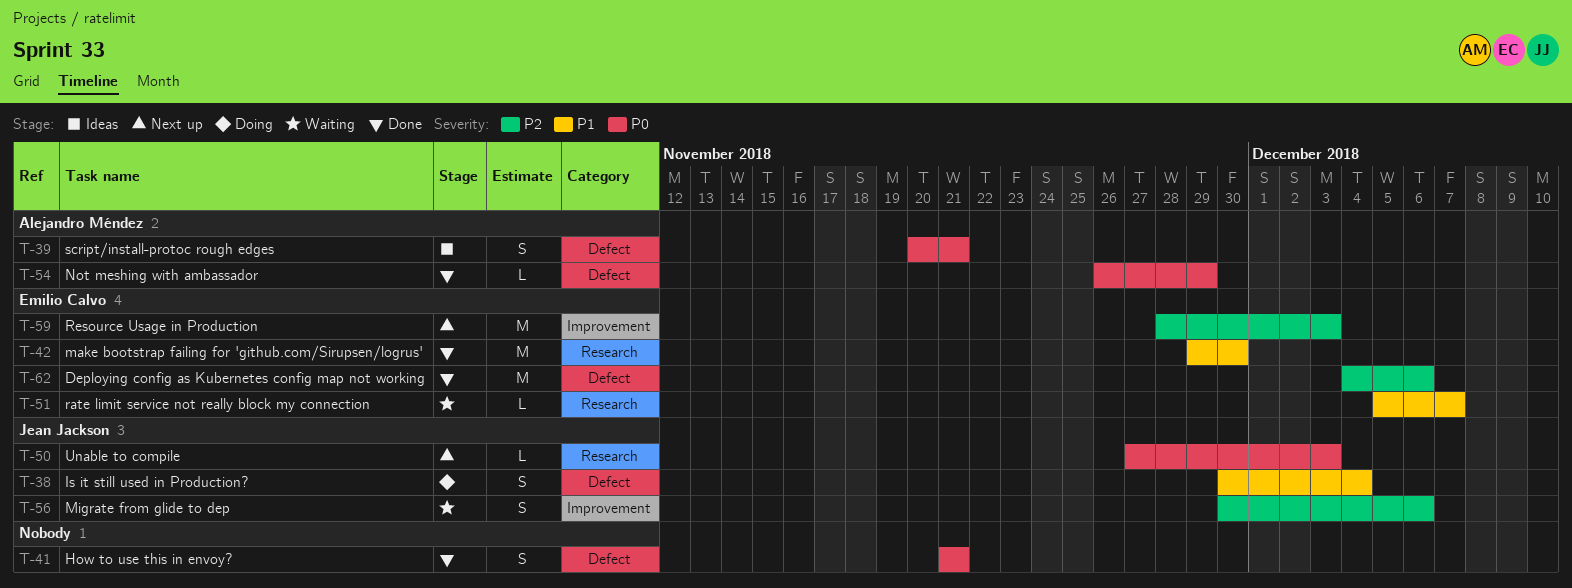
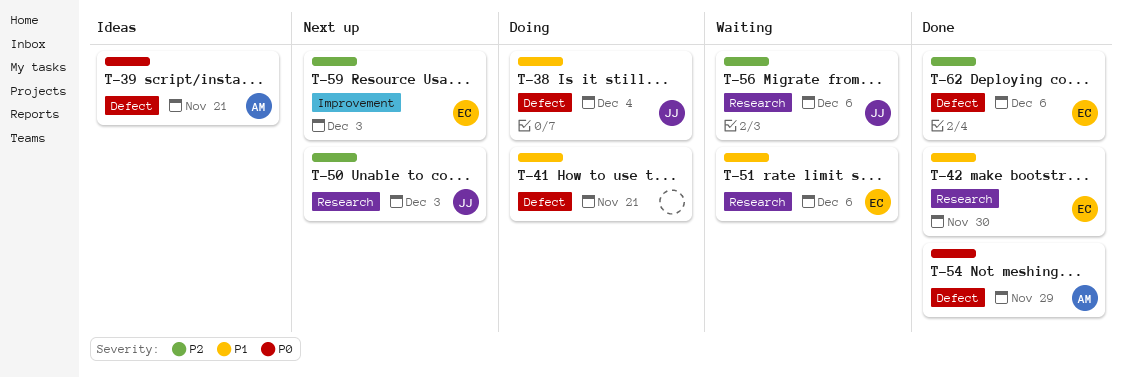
T-41, status: Done -> Doing
T-41, priority: P0 -> P1
T-50, priority: P0 -> P2
T-51, due: Dec 7 -> Dec 6
T-56, label: Improvement -> Research

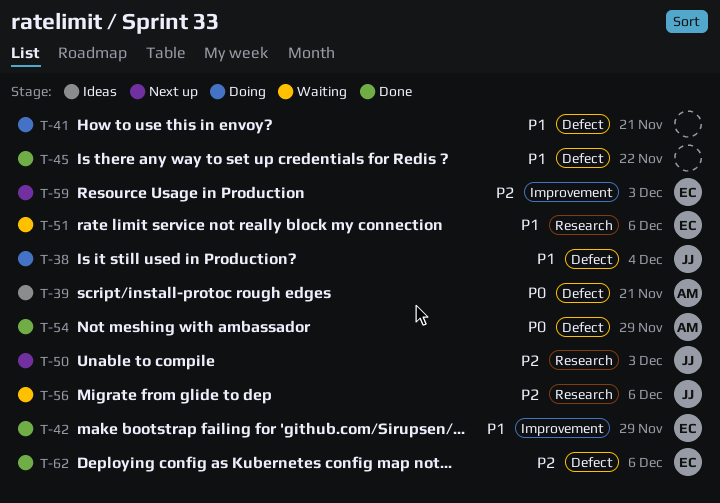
T-42, label: Research -> Improvement
T-42, due: Nov 30 -> Nov 29
T-45: none -> present

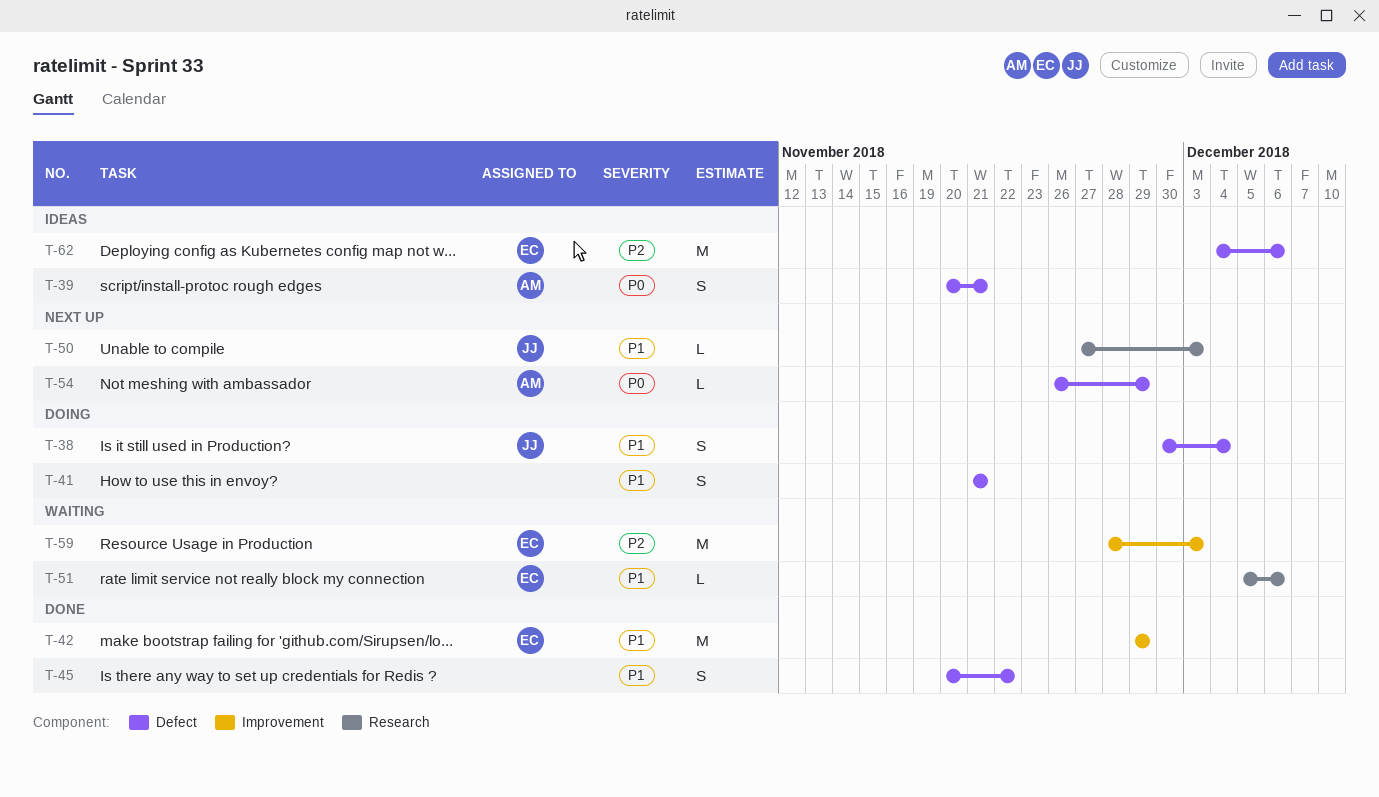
T-50, priority: P2 -> P1
T-54, status: Done -> Next up
T-56: present -> none
T-59, status: Next up -> Waiting
T-62, status: Done -> Ideas

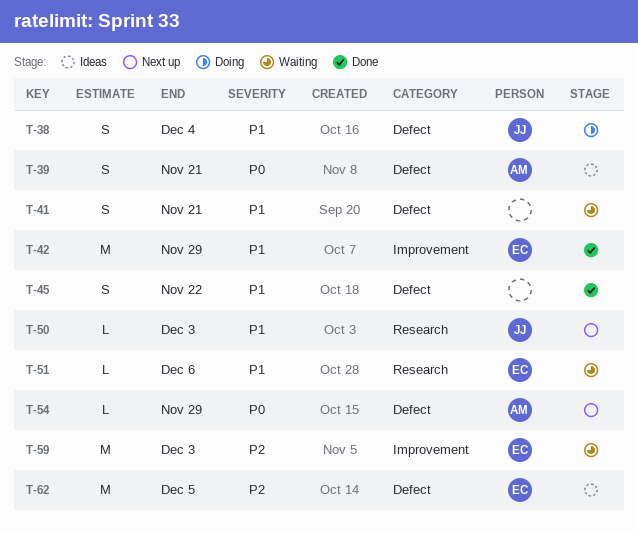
T-41, status: Doing -> Waiting
T-62, due: Dec 6 -> Dec 5

